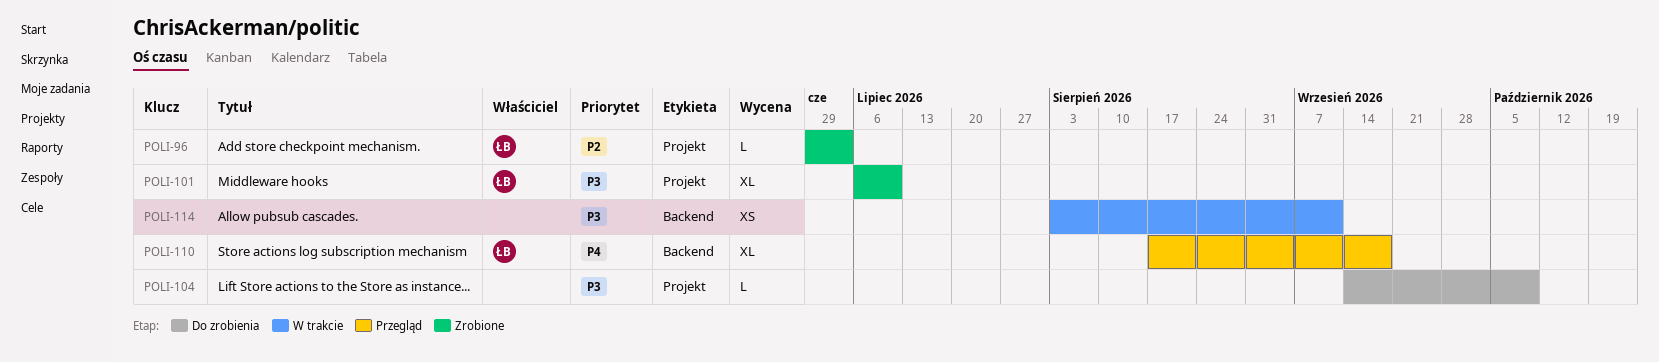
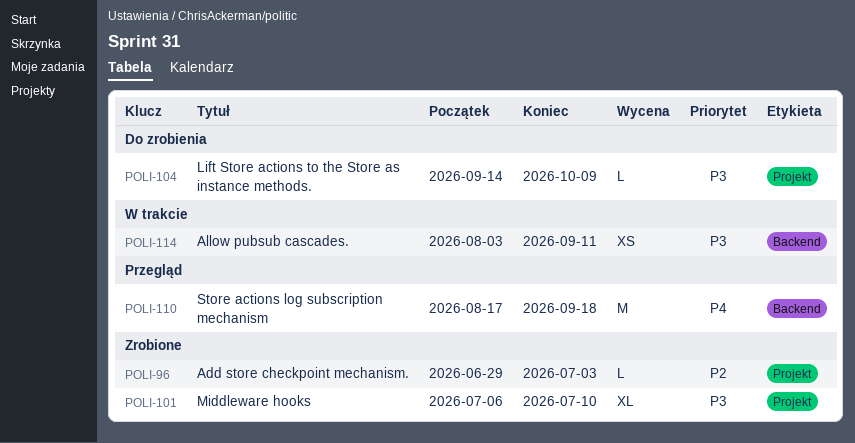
POLI-110, estimate: XL -> M

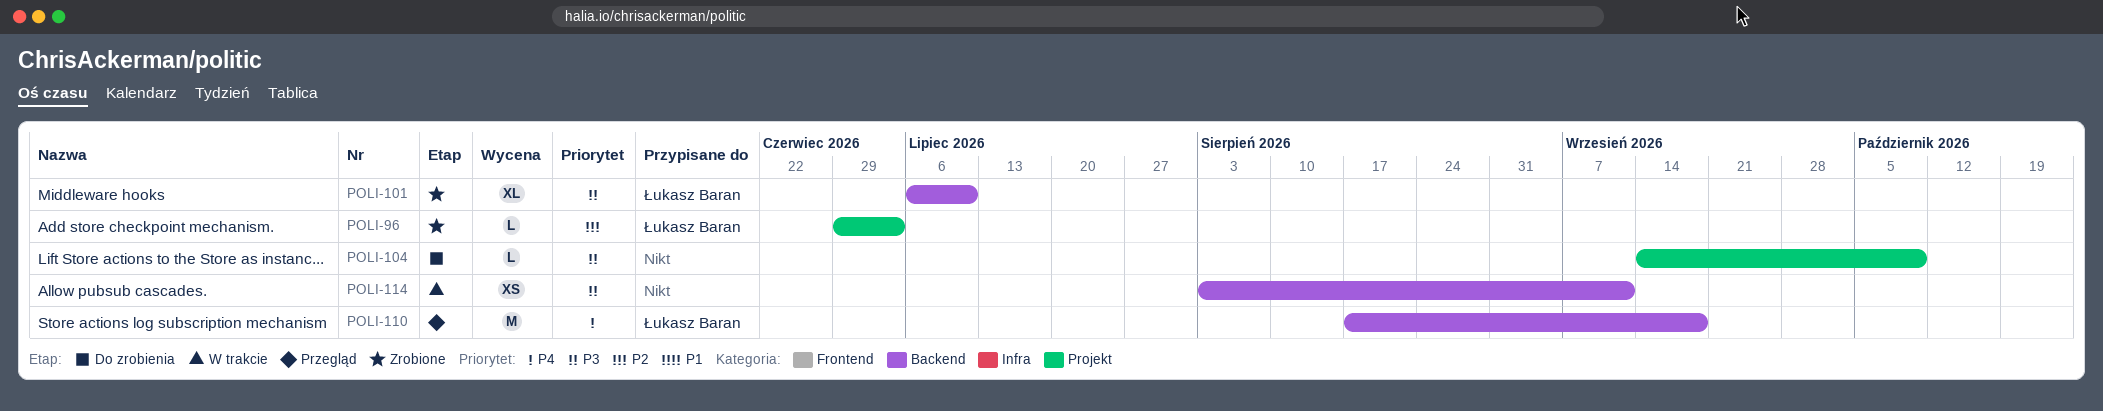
POLI-101, label: Projekt -> Backend

